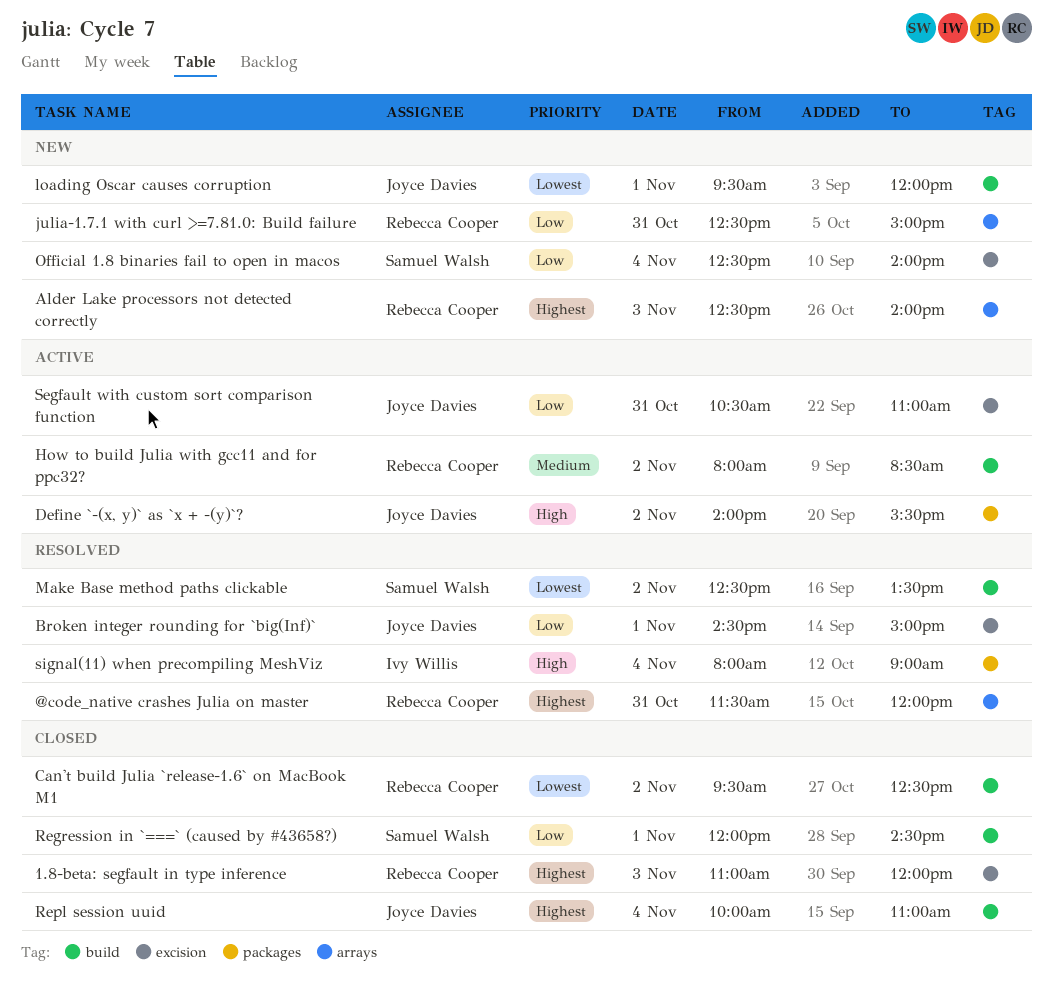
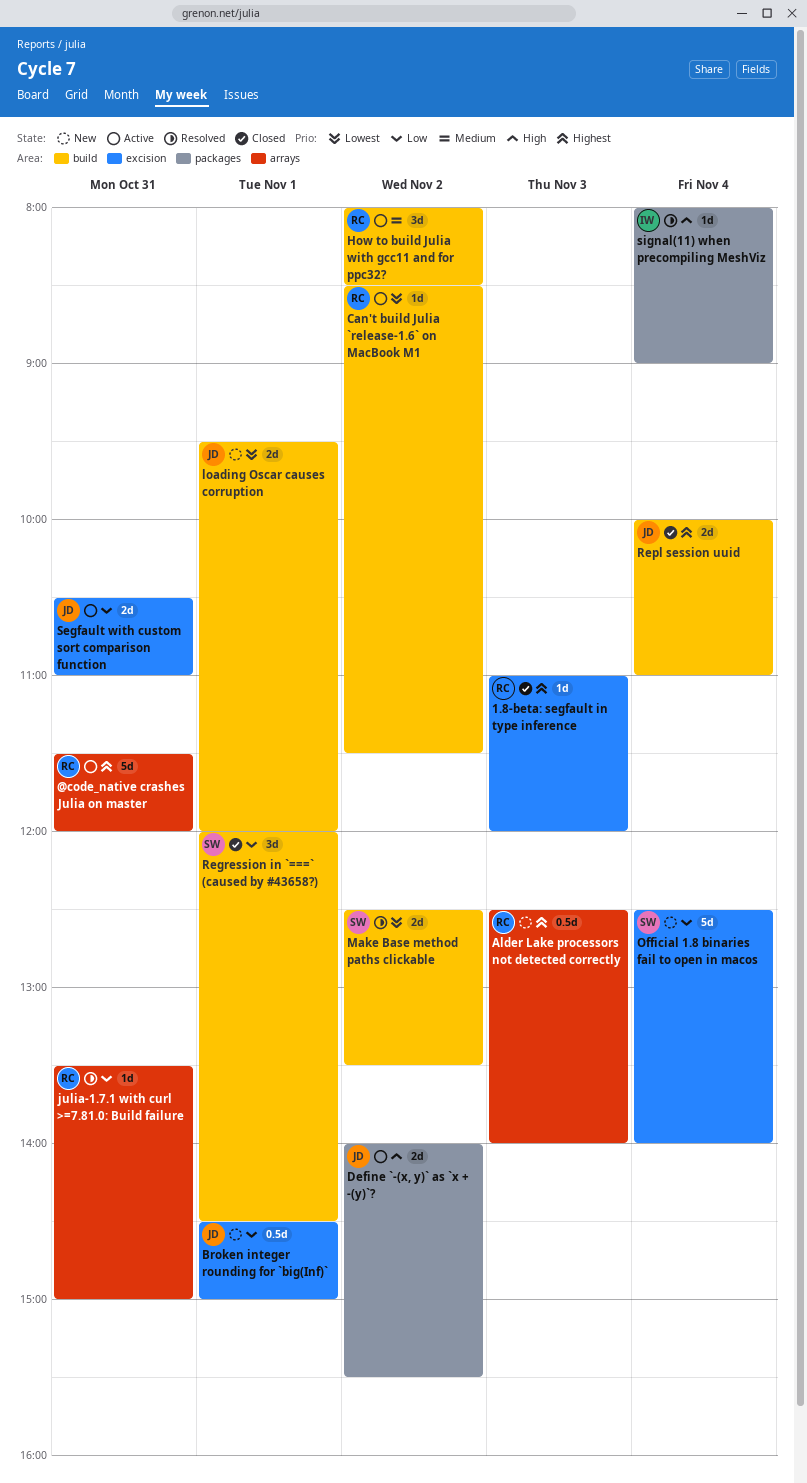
@code_native crashes Julia on master, status: Resolved -> Active
Broken integer rounding for `big(Inf)`, status: Resolved -> New
Can't build Julia `release-1.6` on MacBook M1, status: Closed -> Active
Can't build Julia `release-1.6` on MacBook M1, begins: 09:30 -> 08:30
Can't build Julia `release-1.6` on MacBook M1, ends: 12:30 -> 11:30
julia-1.7.1 with curl >=7.81.0: Build failure, status: New -> Resolved
julia-1.7.1 with curl >=7.81.0: Build failure, begins: 12:30 -> 13:30

